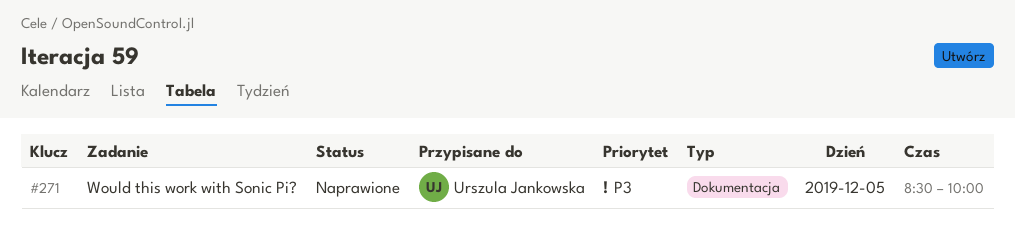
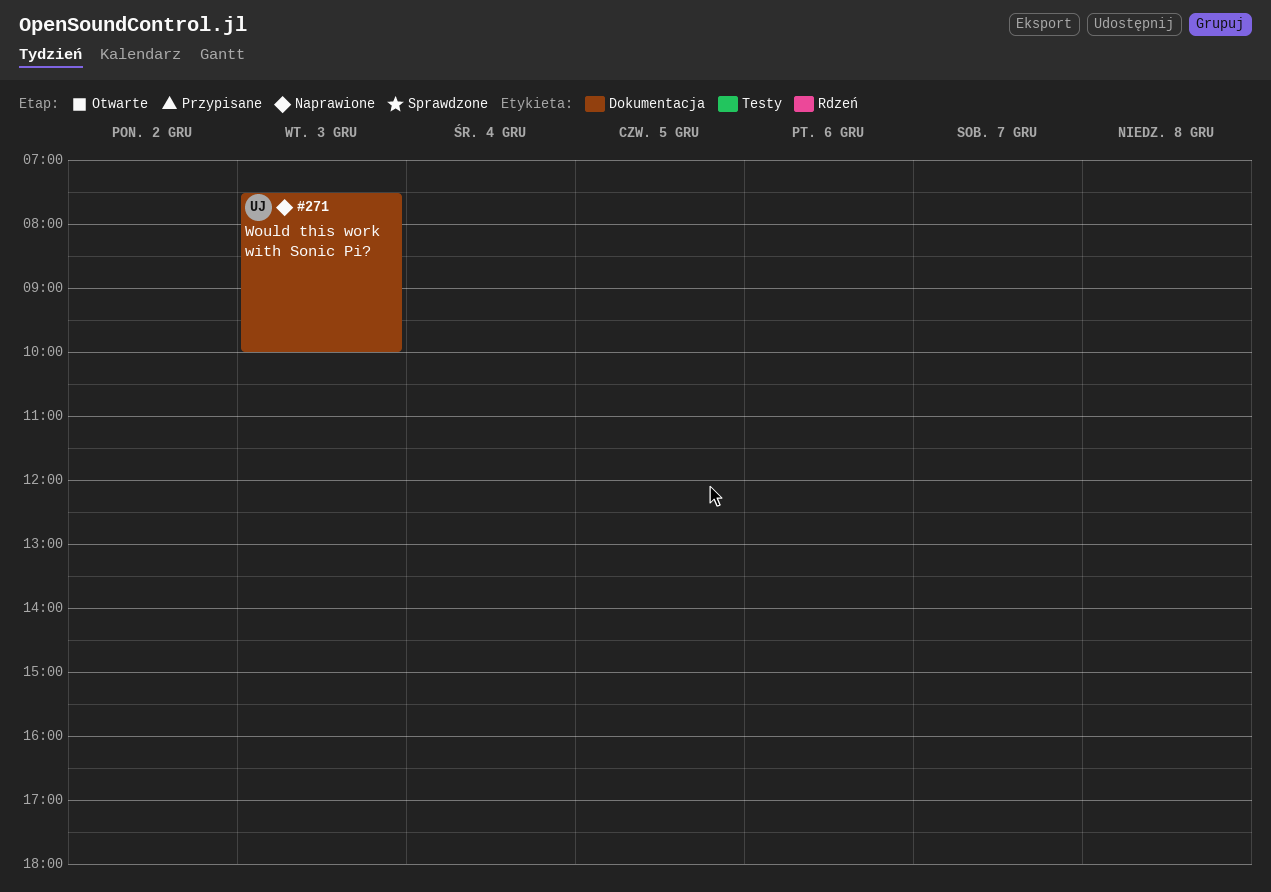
#271, day: Dec 5 -> Dec 3
#271, begins: 08:30 -> 07:30

